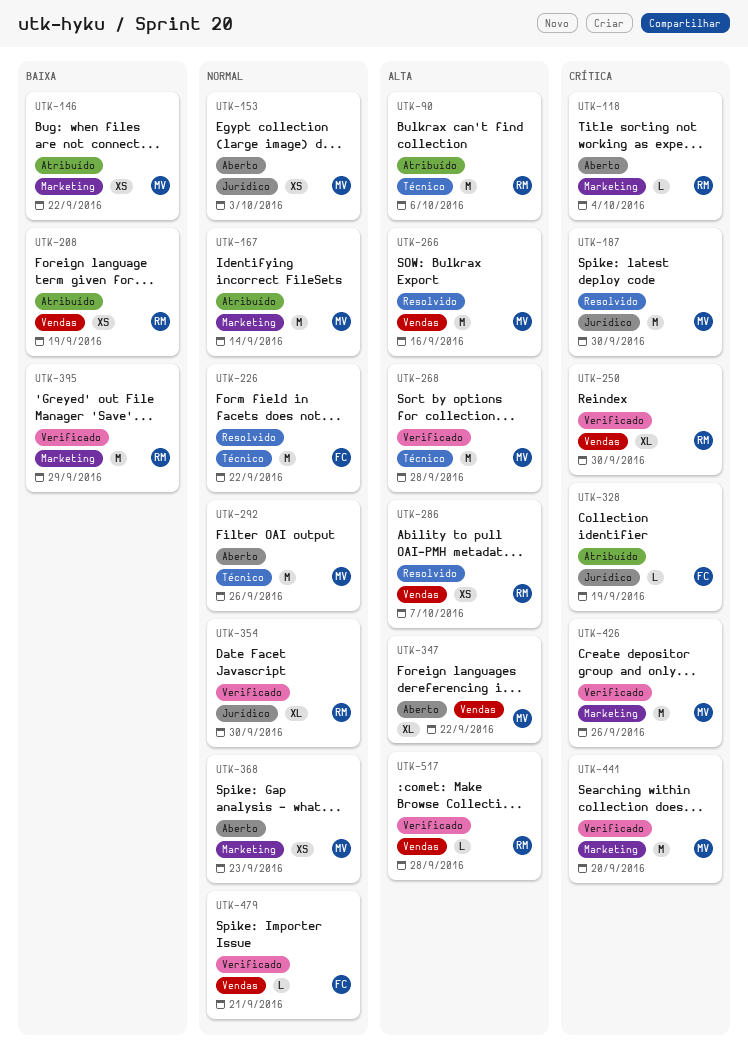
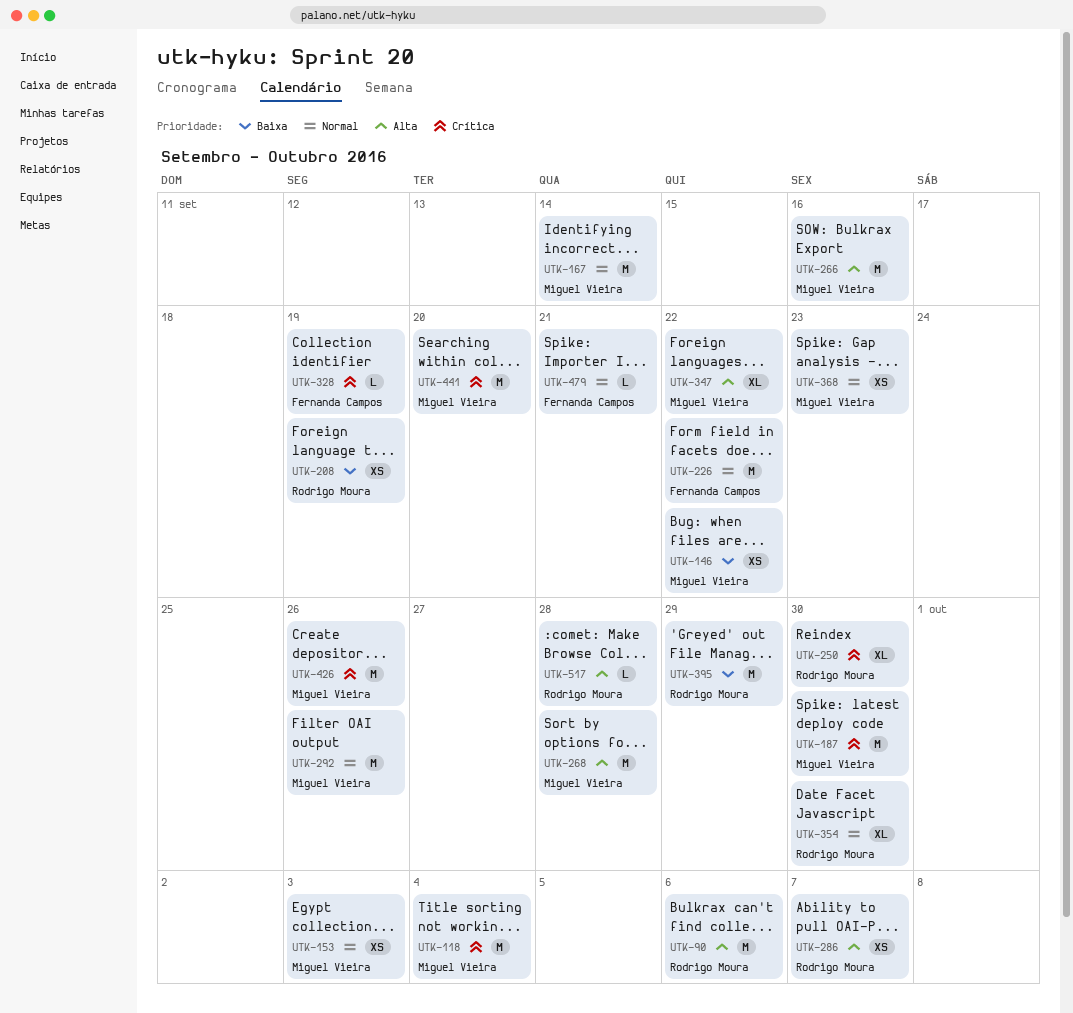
UTK-118, owner: Rodrigo Moura -> Miguel Vieira
UTK-118, estimate: L -> M

